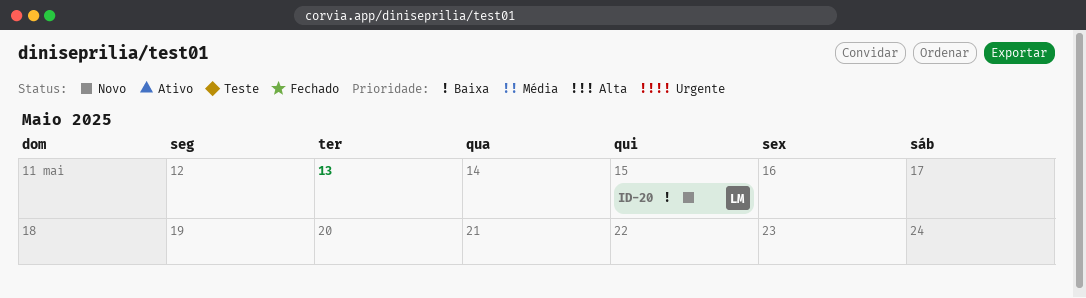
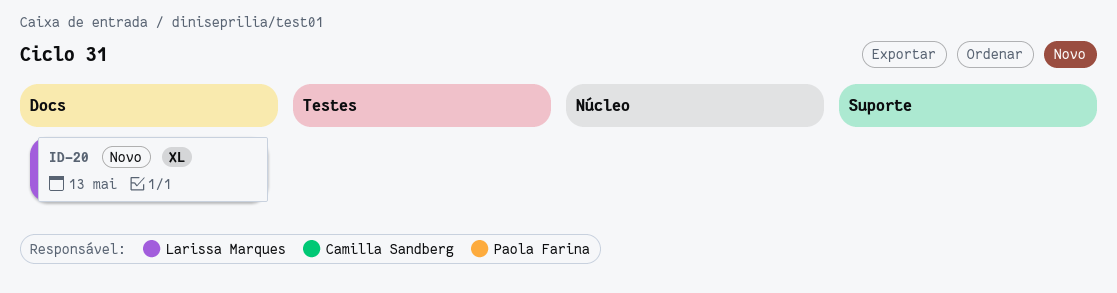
ID-20, due: May 15 -> May 13

